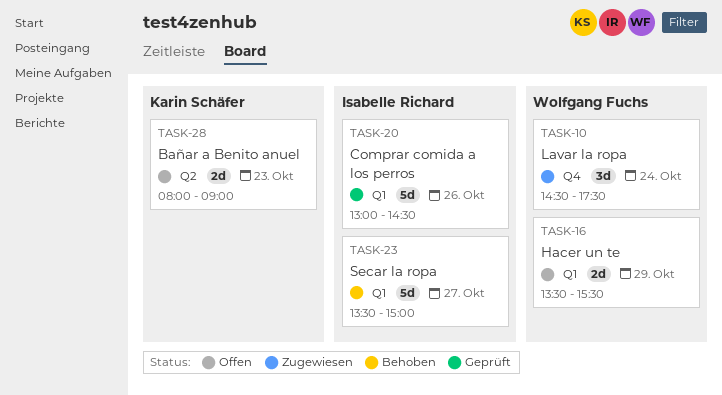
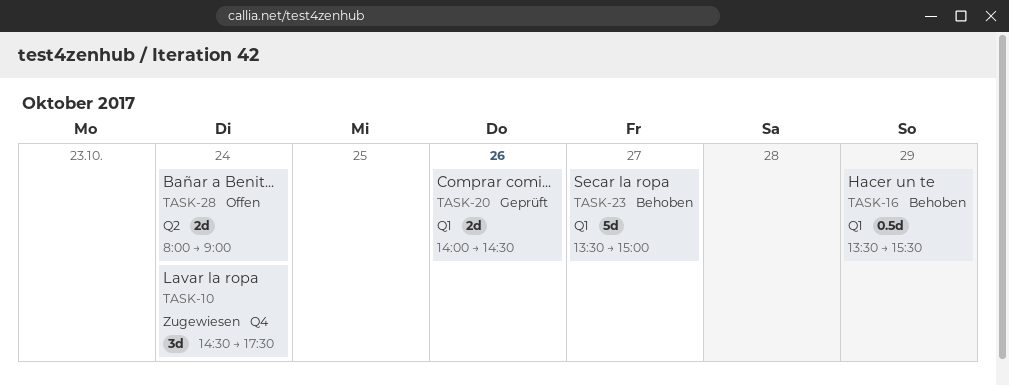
TASK-16, status: Offen -> Behoben
TASK-16, estimate: 2d -> 0.5d
TASK-20, estimate: 5d -> 2d
TASK-20, begins: 13:00 -> 14:00
TASK-28, day: Oct 23 -> Oct 24

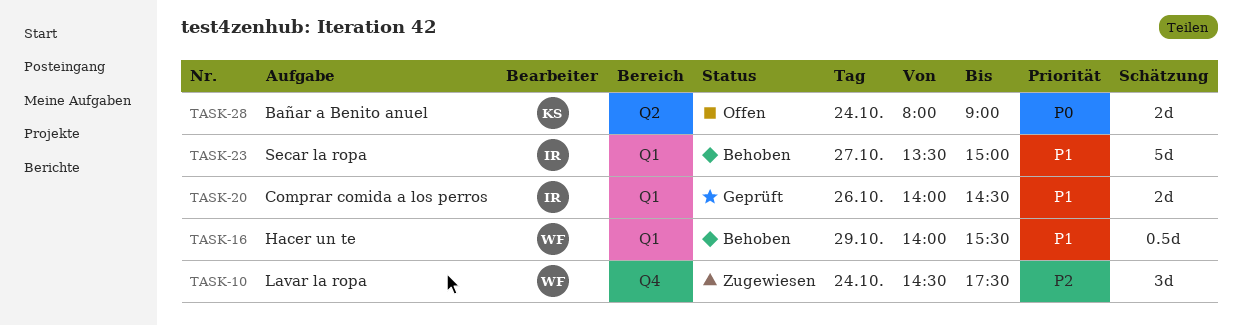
TASK-16, begins: 13:30 -> 14:00

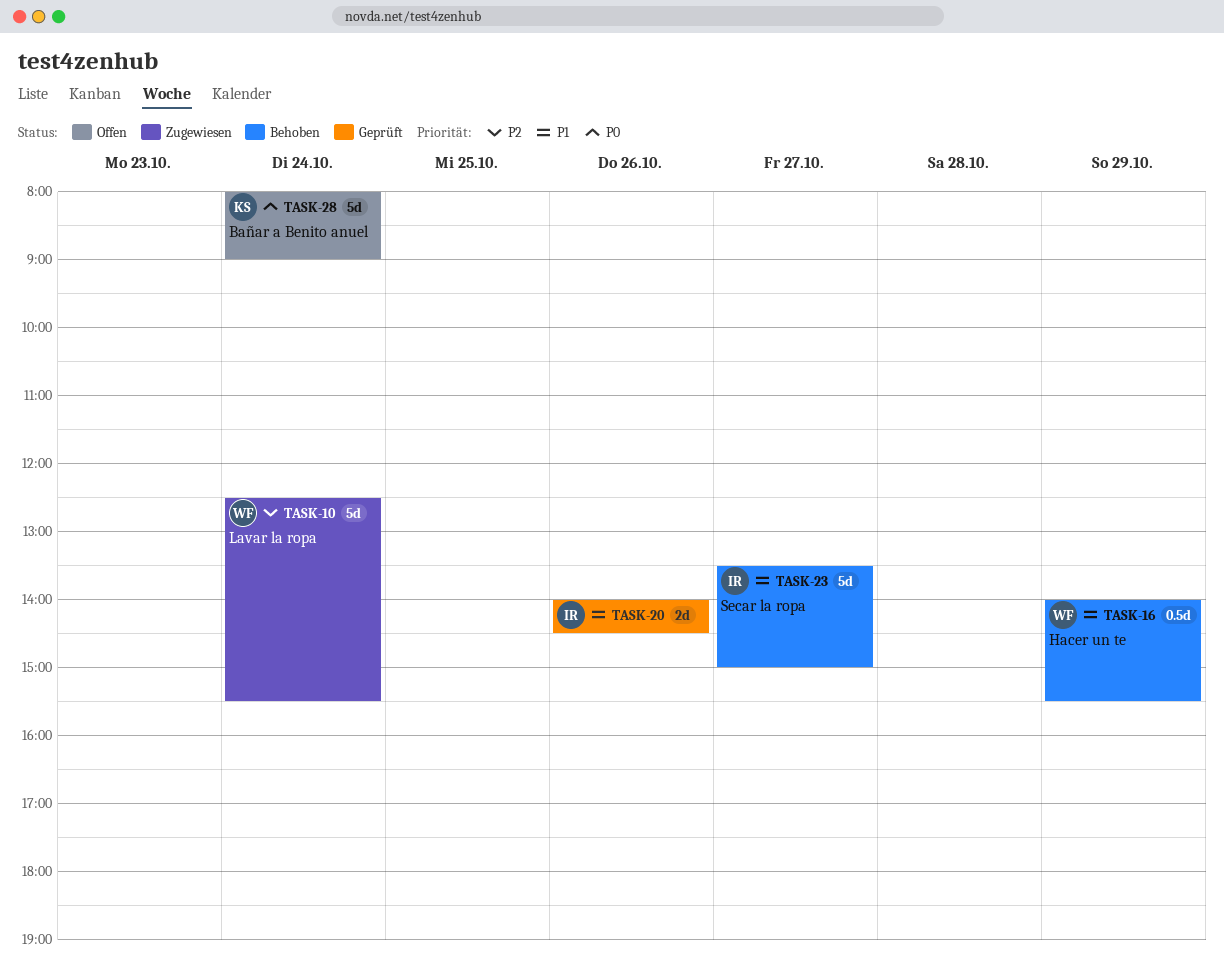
TASK-10, estimate: 3d -> 5d
TASK-10, begins: 14:30 -> 12:30
TASK-10, ends: 17:30 -> 15:30
TASK-28, estimate: 2d -> 5d

